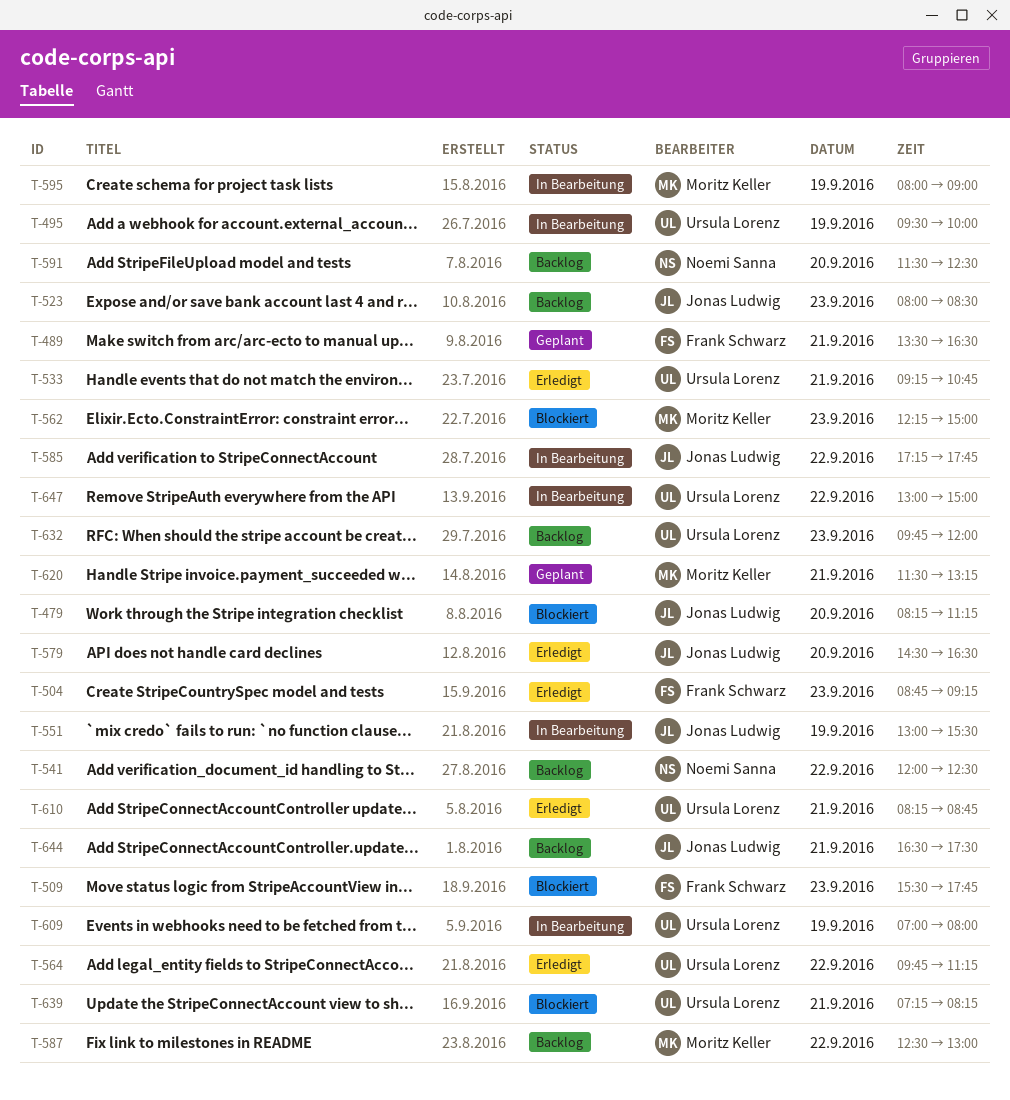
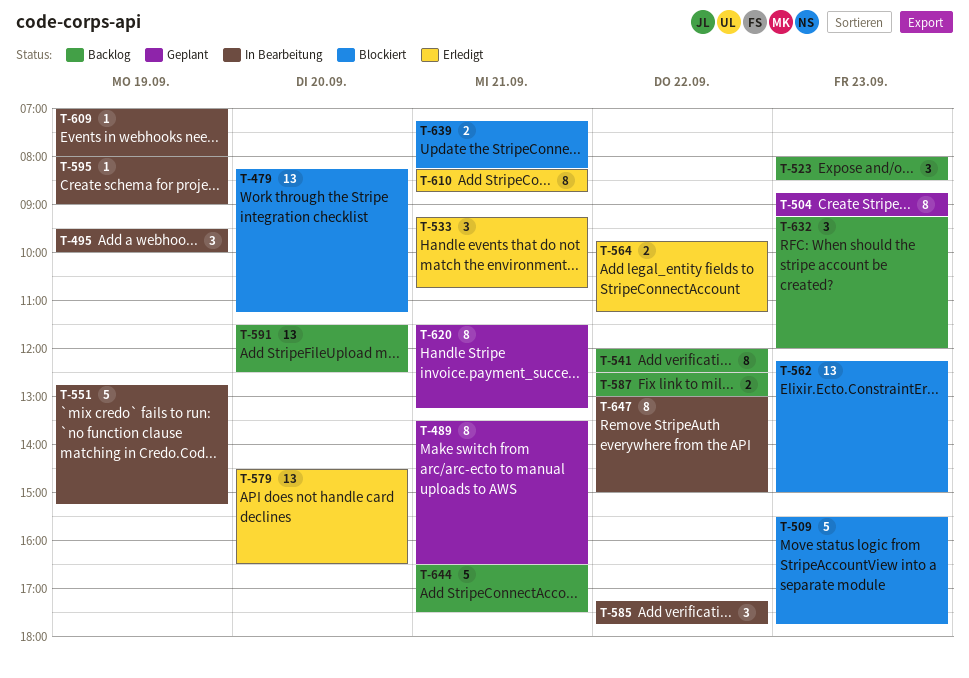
T-504, status: Erledigt -> Geplant
T-551, begins: 13:00 -> 12:45
T-551, ends: 15:30 -> 15:15
T-632, begins: 09:45 -> 09:15

